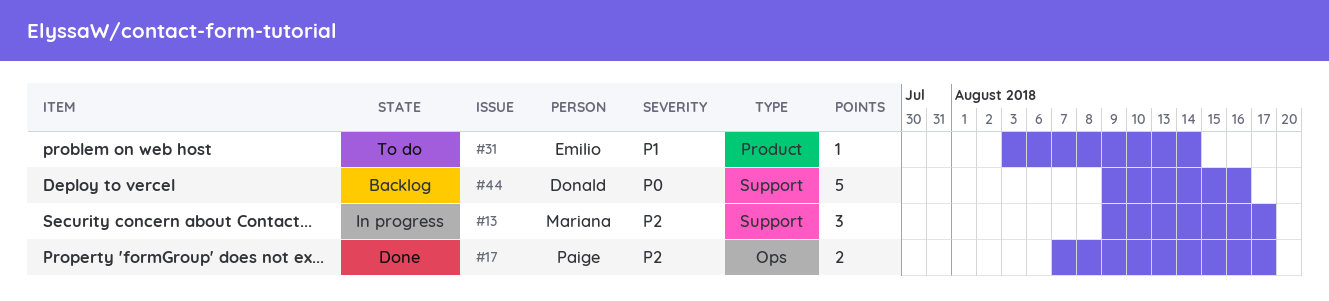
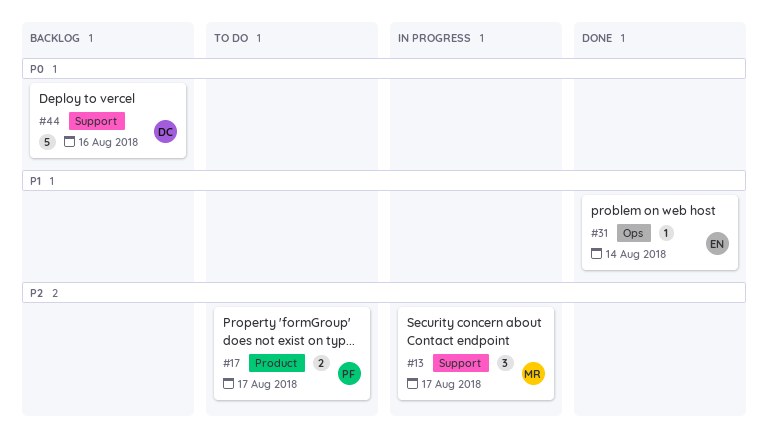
#17, status: Done -> To do
#17, label: Ops -> Product
#31, status: To do -> Done
#31, label: Product -> Ops

